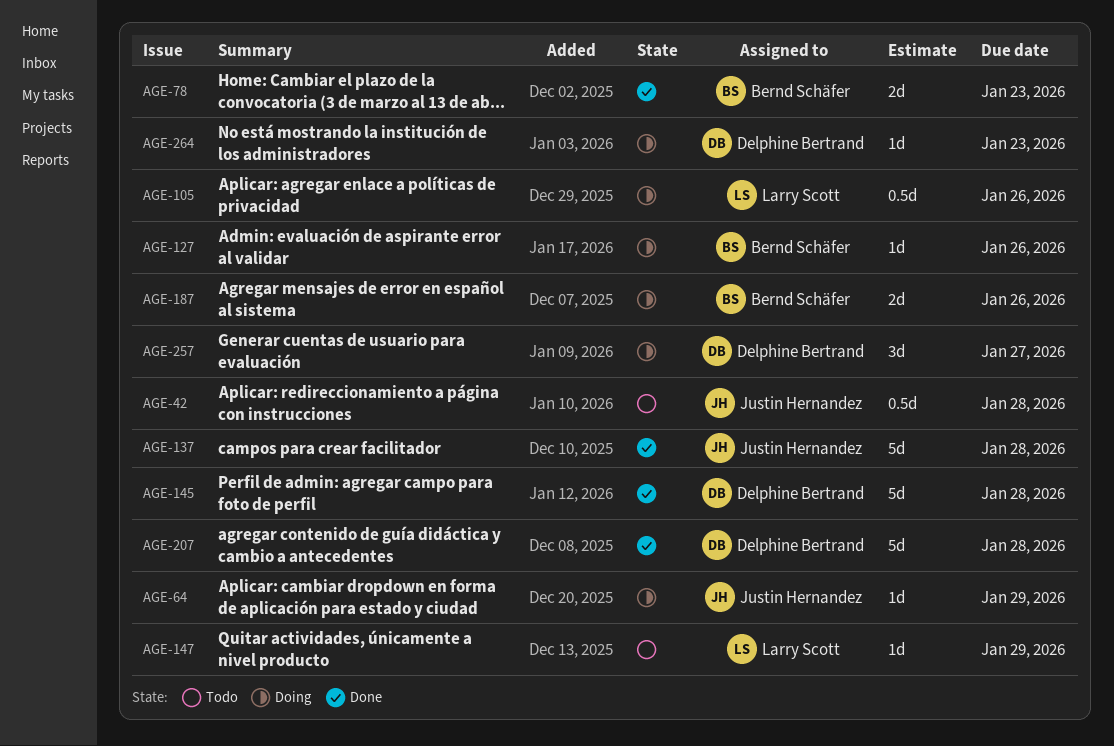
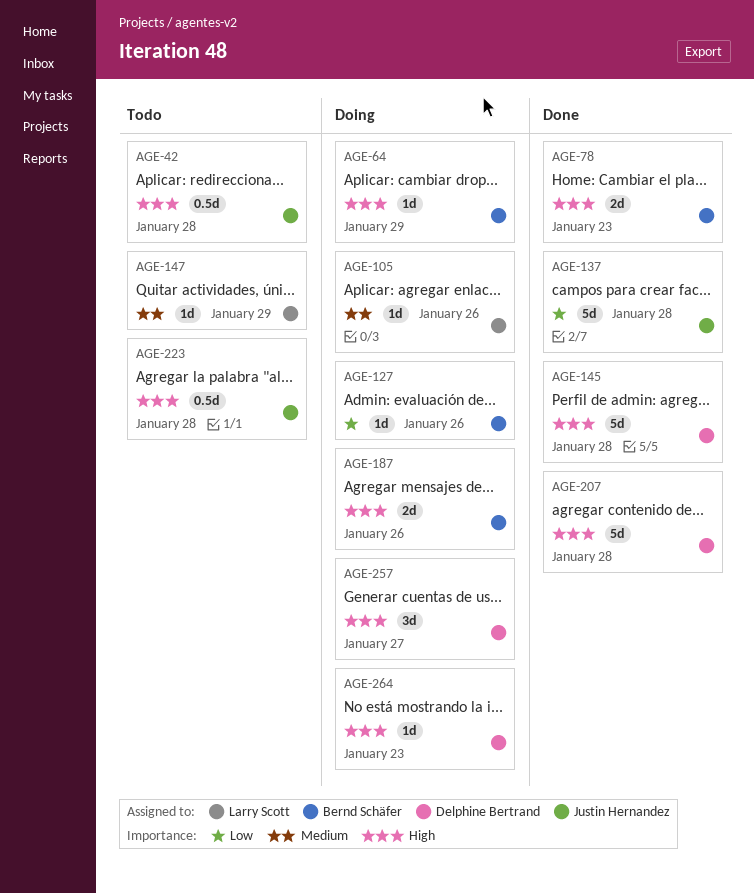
AGE-64, owner: Justin Hernandez -> Bernd Schäfer
AGE-105, estimate: 0.5d -> 1d
AGE-223: none -> present

